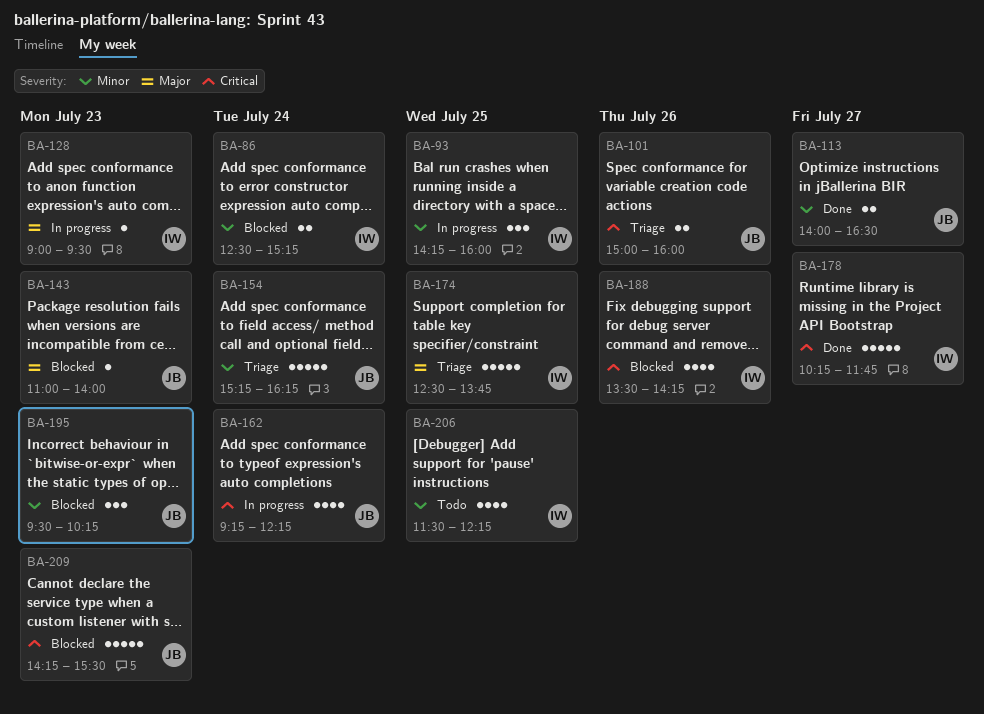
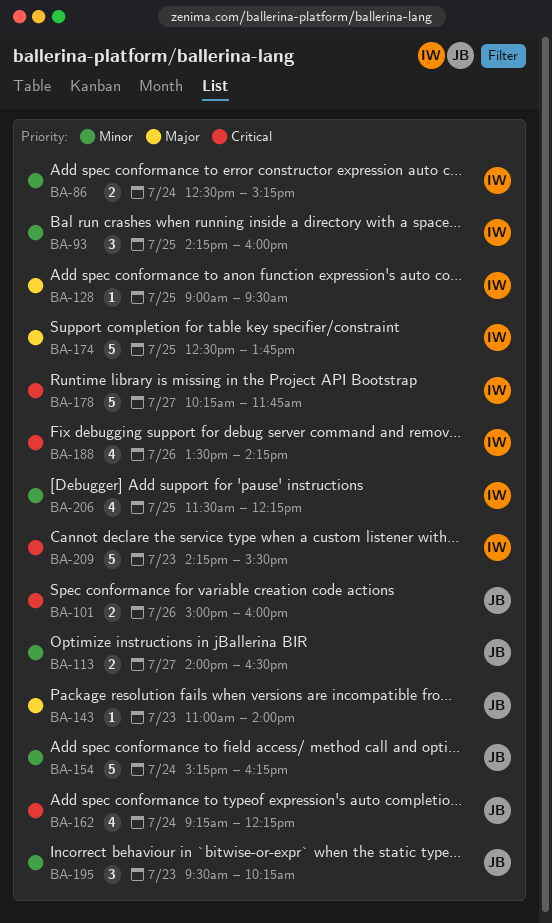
BA-128, day: Jul 23 -> Jul 25
BA-209, owner: JB -> IW

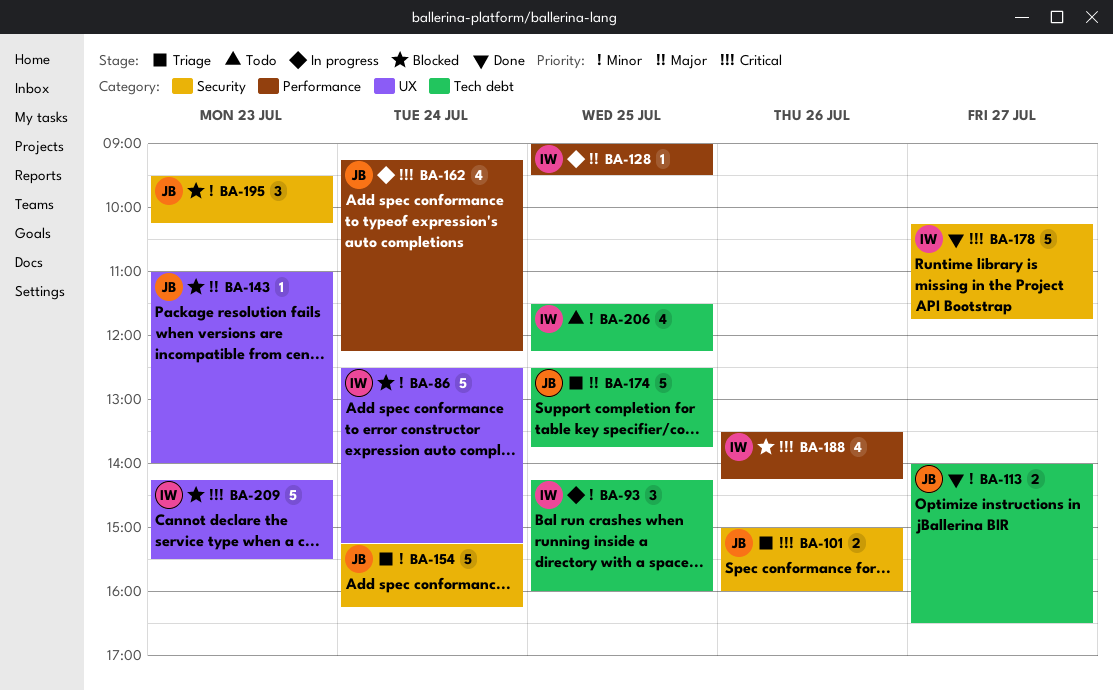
BA-86, estimate: 2 -> 5
BA-174, owner: IW -> JB

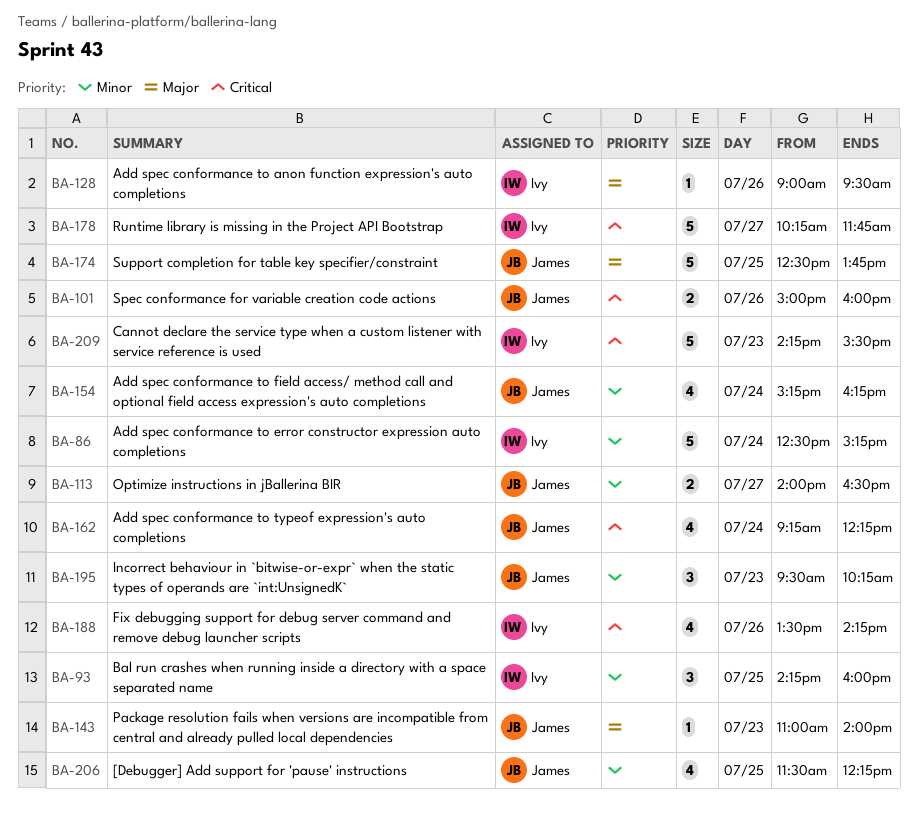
BA-128, day: Jul 25 -> Jul 26
BA-154, estimate: 5 -> 4
BA-206, owner: Ivy -> James

